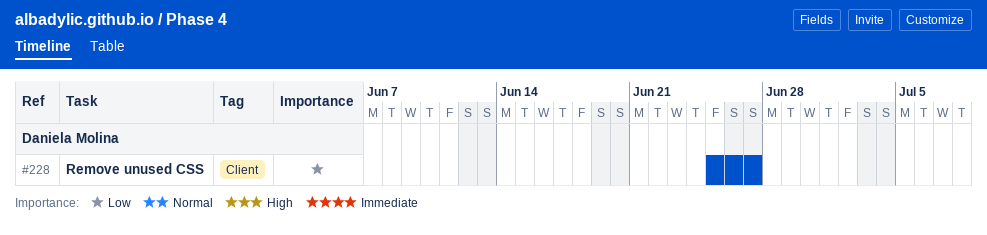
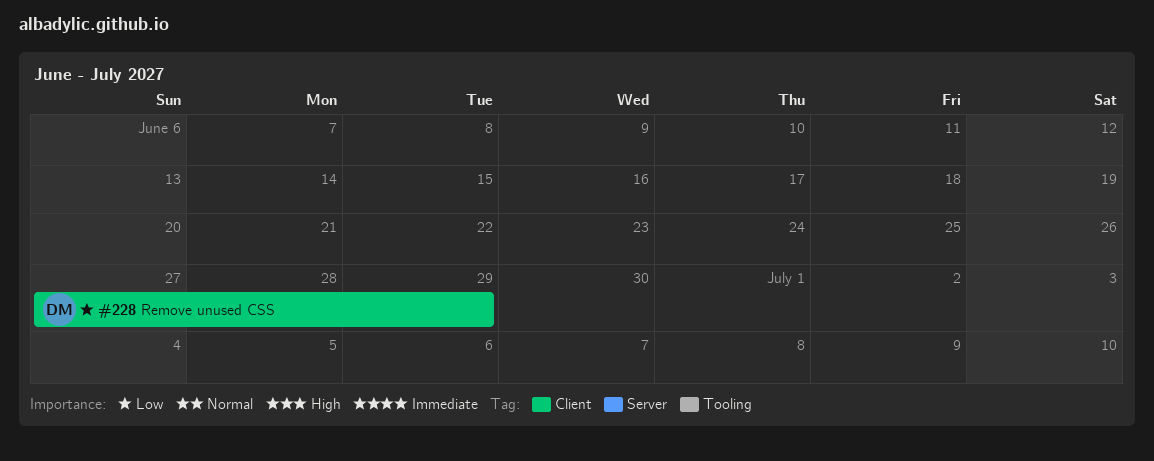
#228, start: Jun 25 -> Jun 27
#228, due: Jun 27 -> Jun 29

